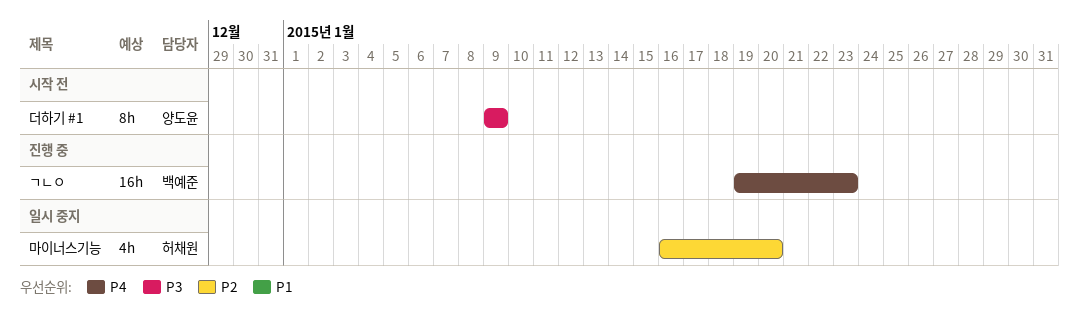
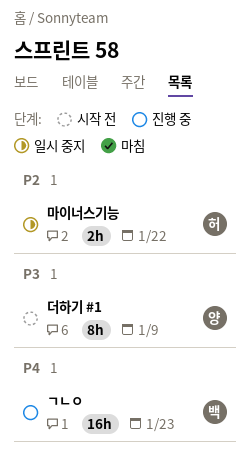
마이너스기능, estimate: 4h -> 2h
마이너스기능, due: Jan 20 -> Jan 22

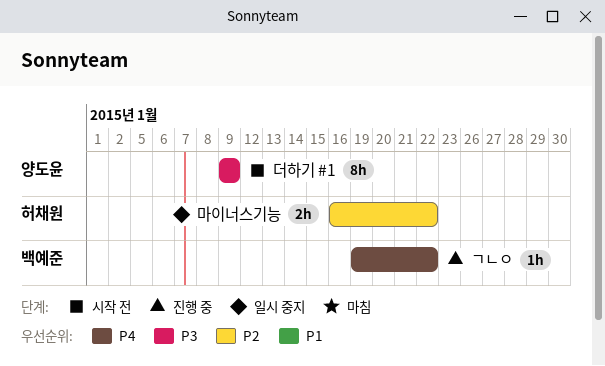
ㄱㄴㅇ, estimate: 16h -> 1h
ㄱㄴㅇ, due: Jan 23 -> Jan 22

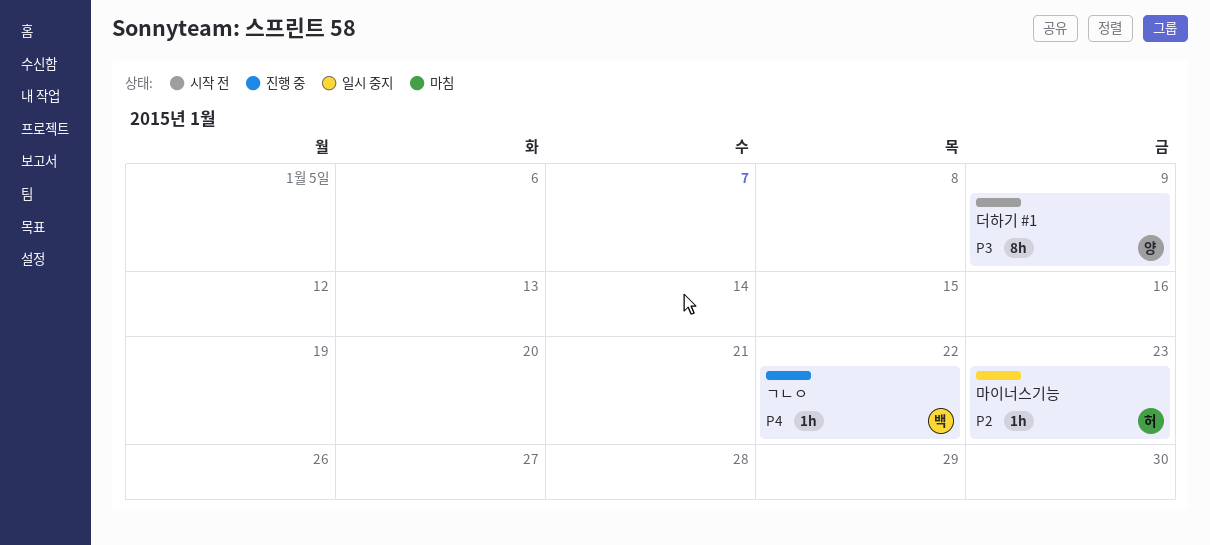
마이너스기능, estimate: 2h -> 1h
마이너스기능, due: Jan 22 -> Jan 23

